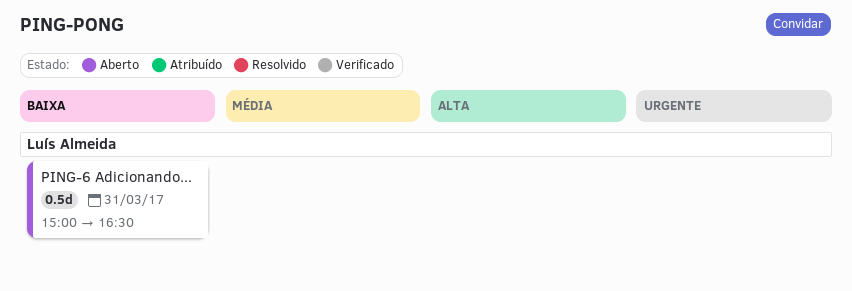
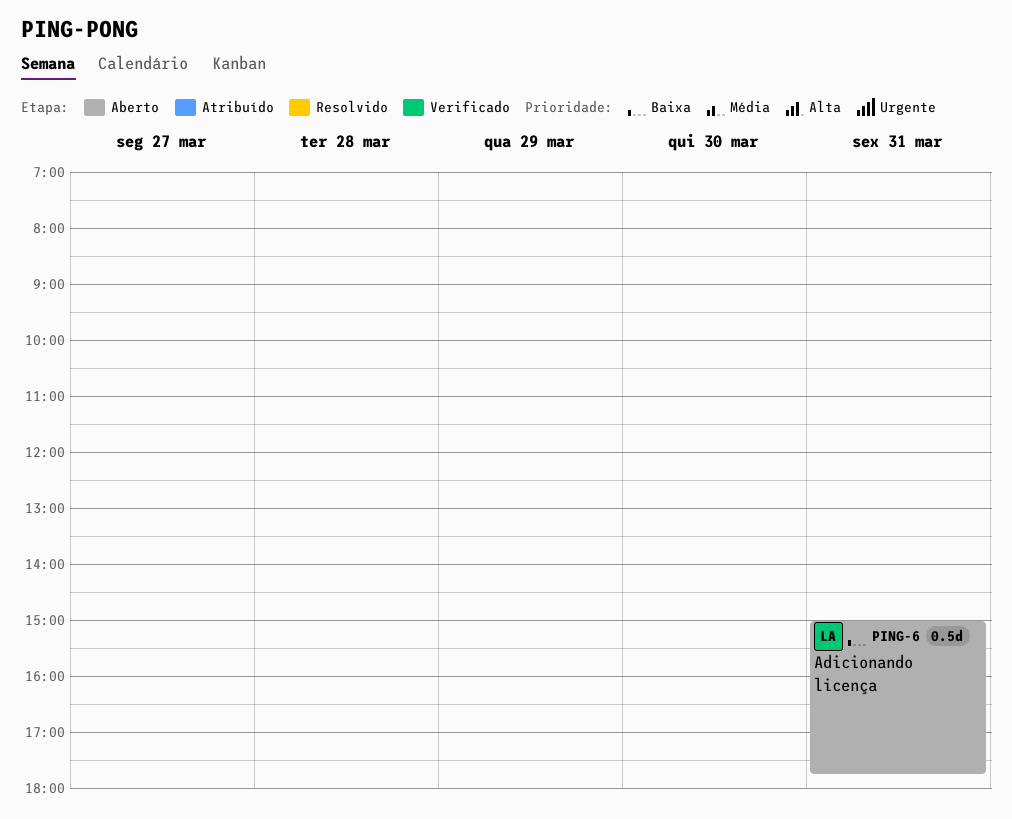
PING-6, ends: 16:30 -> 17:45

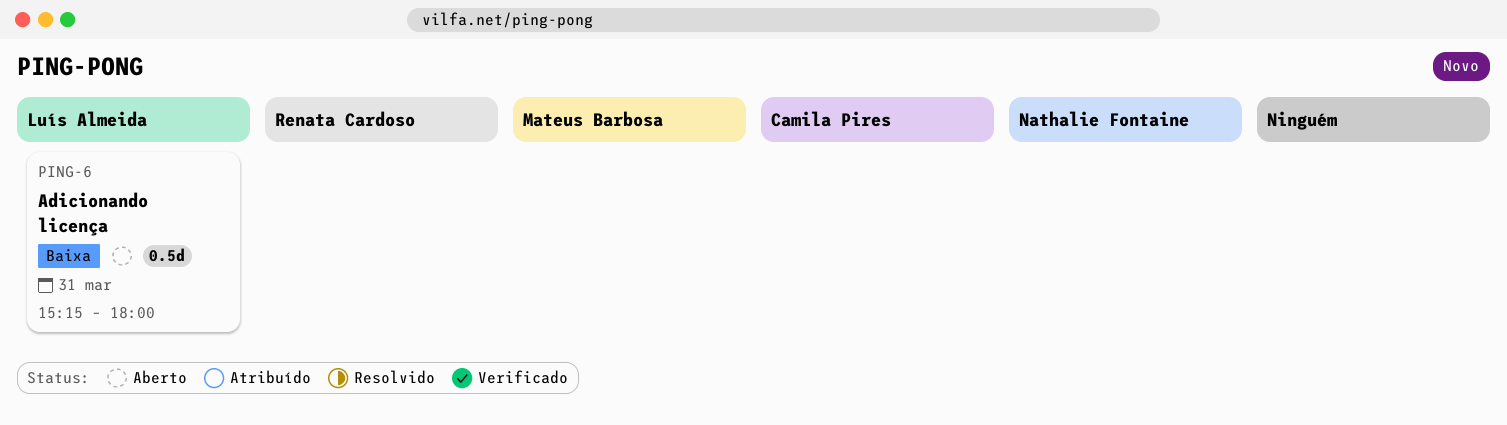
PING-6, begins: 15:00 -> 15:15
PING-6, ends: 17:45 -> 18:00

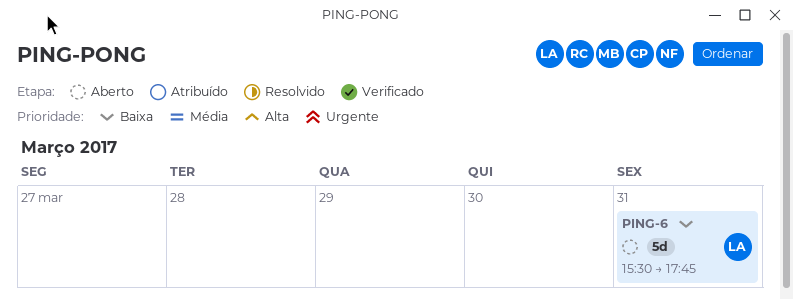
PING-6, estimate: 0.5d -> 5d
PING-6, begins: 15:15 -> 15:30
PING-6, ends: 18:00 -> 17:45

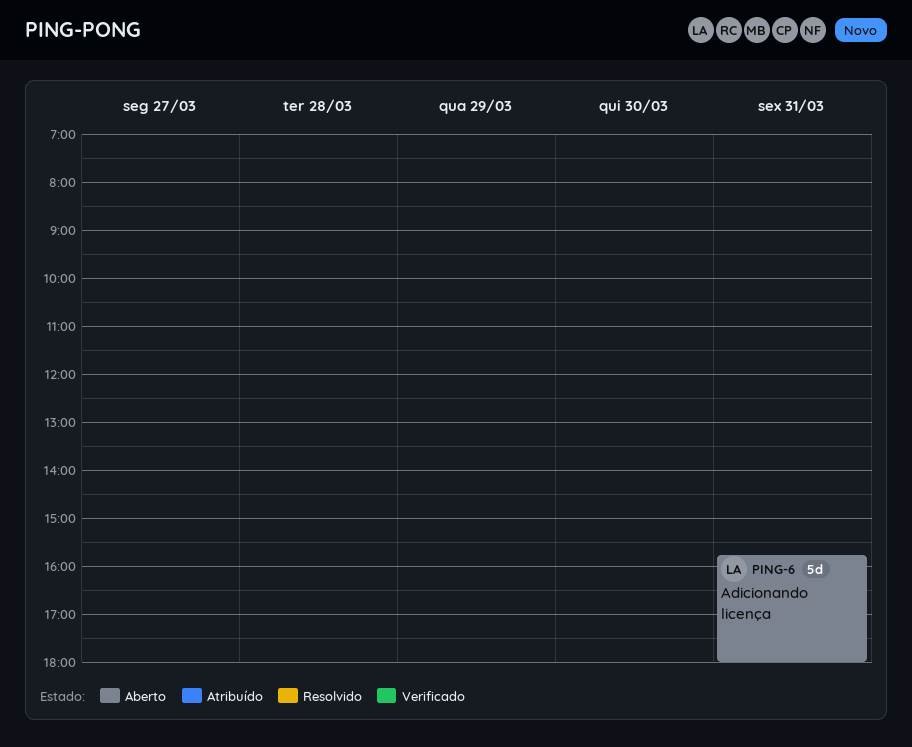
PING-6, begins: 15:30 -> 15:45
PING-6, ends: 17:45 -> 18:00

